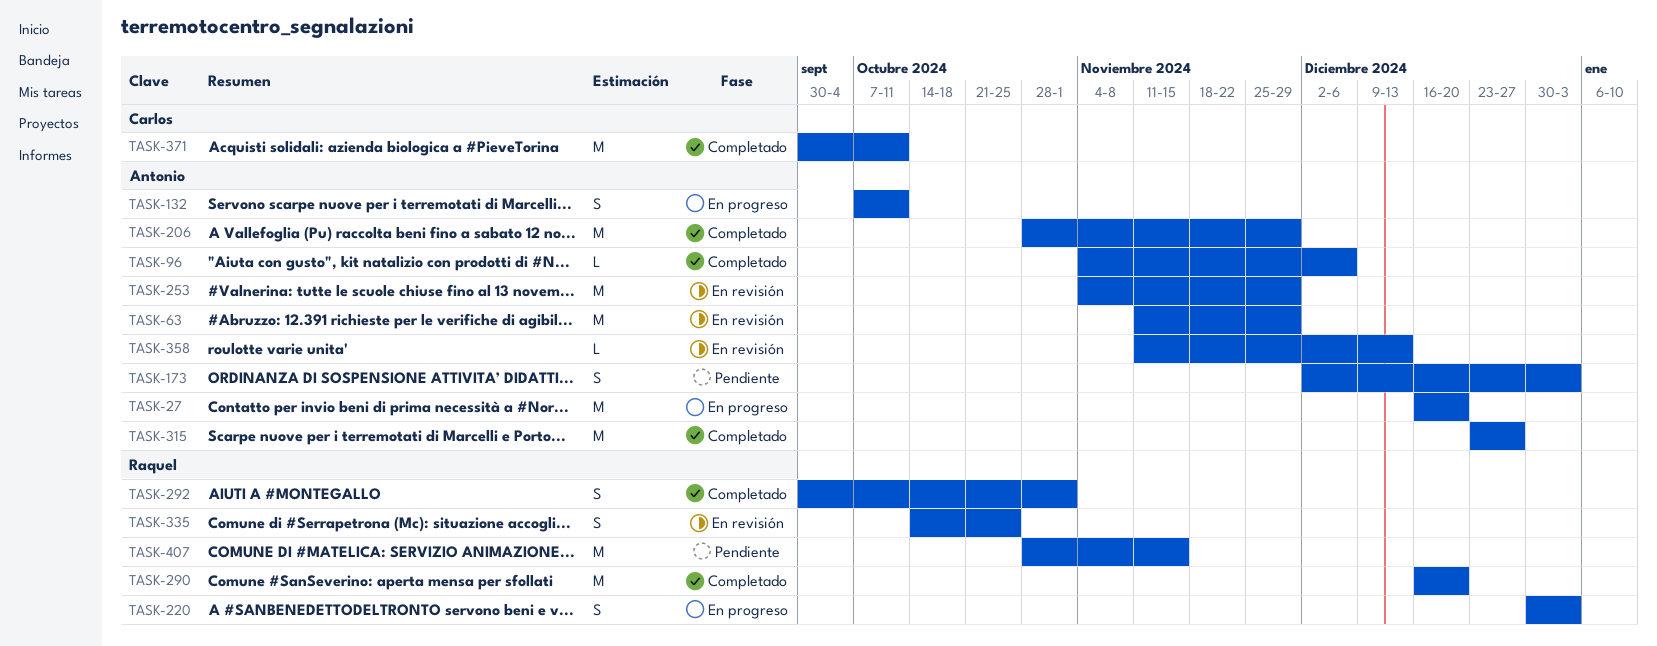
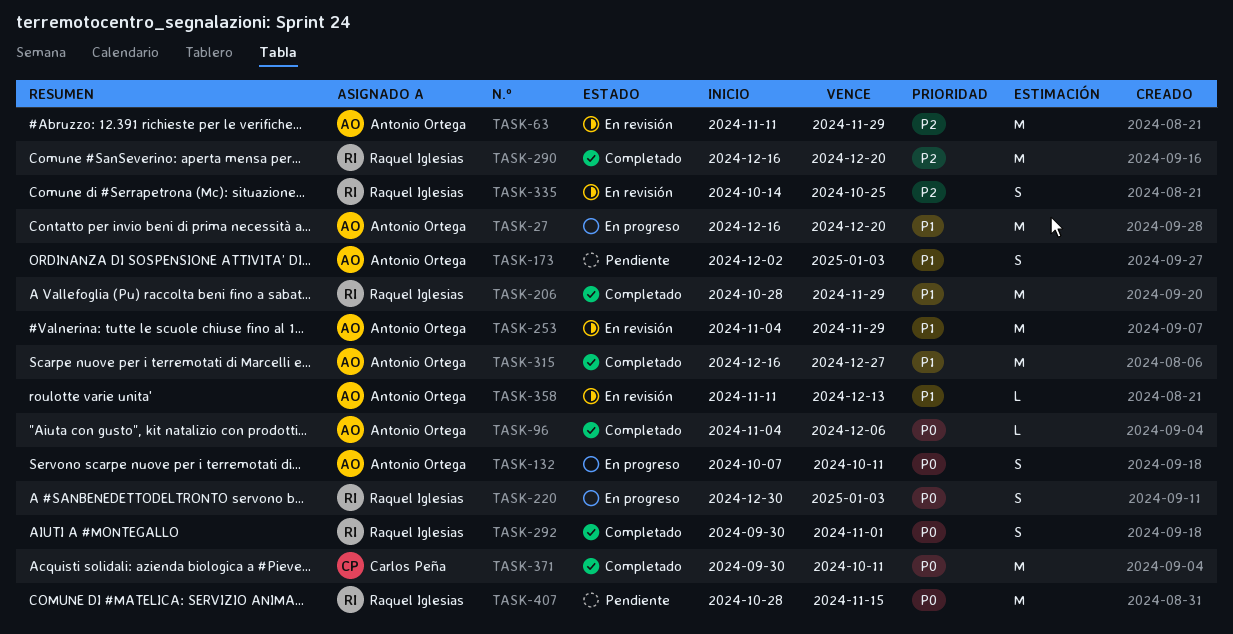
TASK-206, owner: Antonio Ortega -> Raquel Iglesias
TASK-315, start: Dec 23 -> Dec 16

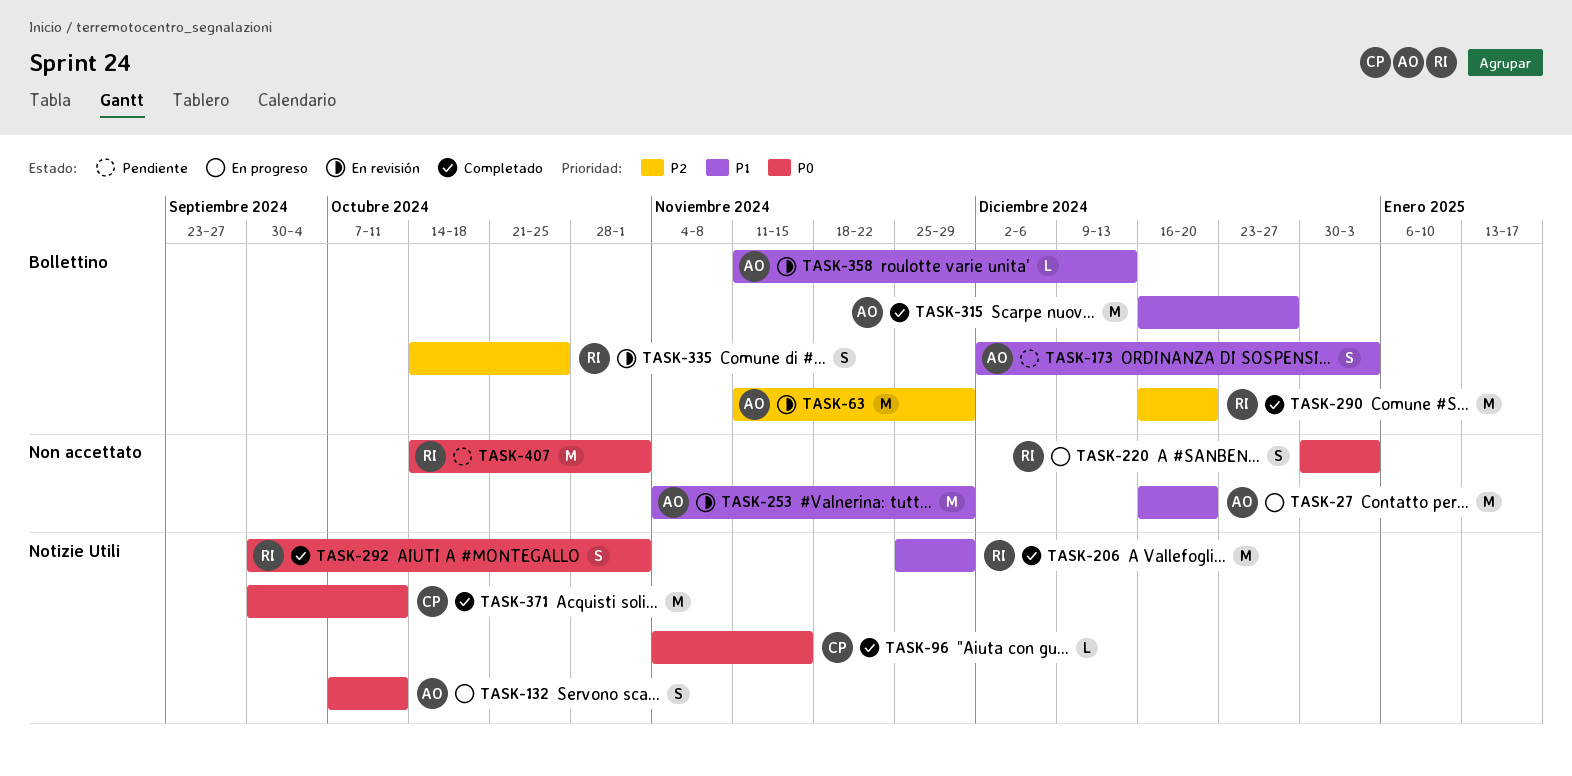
TASK-96, owner: Antonio Ortega -> Carlos Peña
TASK-96, due: Dec 6 -> Nov 15
TASK-206, start: Oct 28 -> Nov 25
TASK-407, start: Oct 28 -> Oct 14
TASK-407, due: Nov 15 -> Nov 1

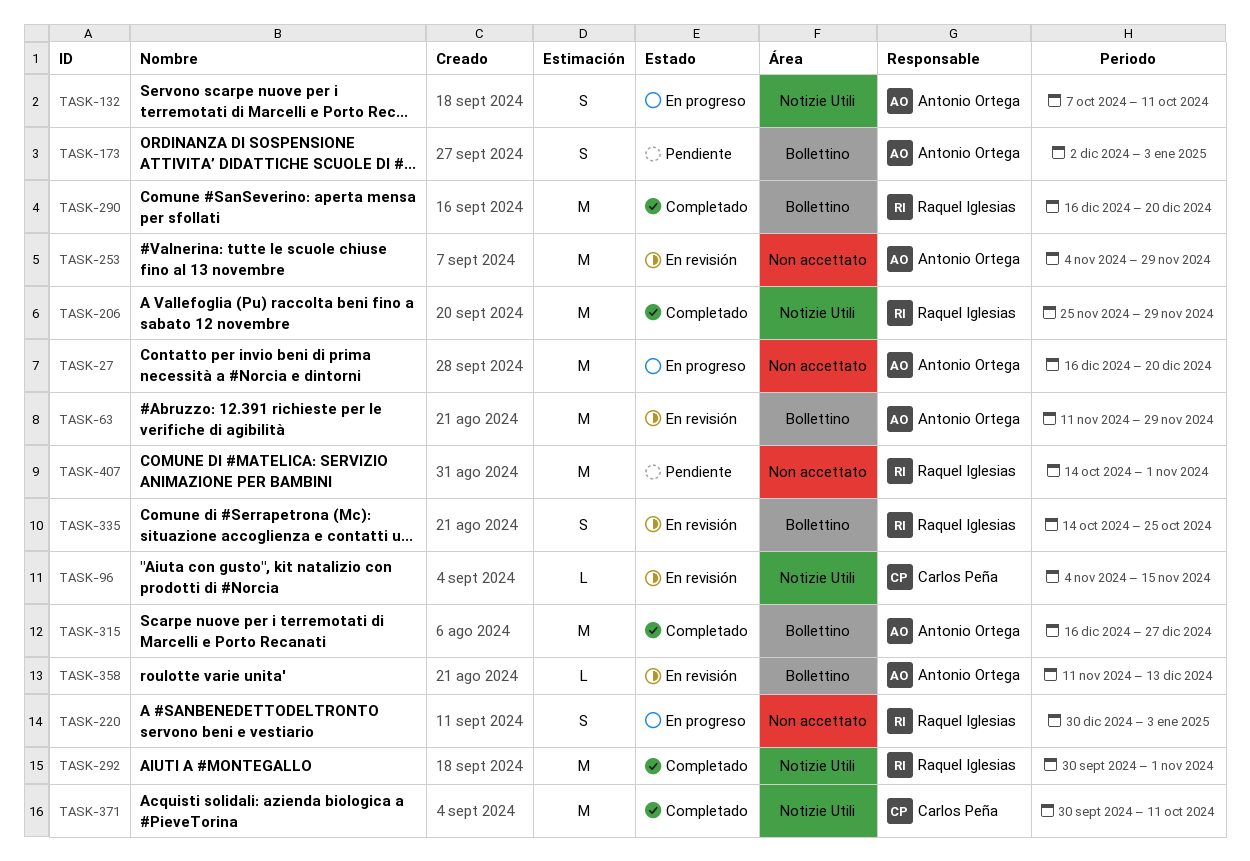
TASK-96, status: Completado -> En revisión
TASK-292, estimate: S -> M

